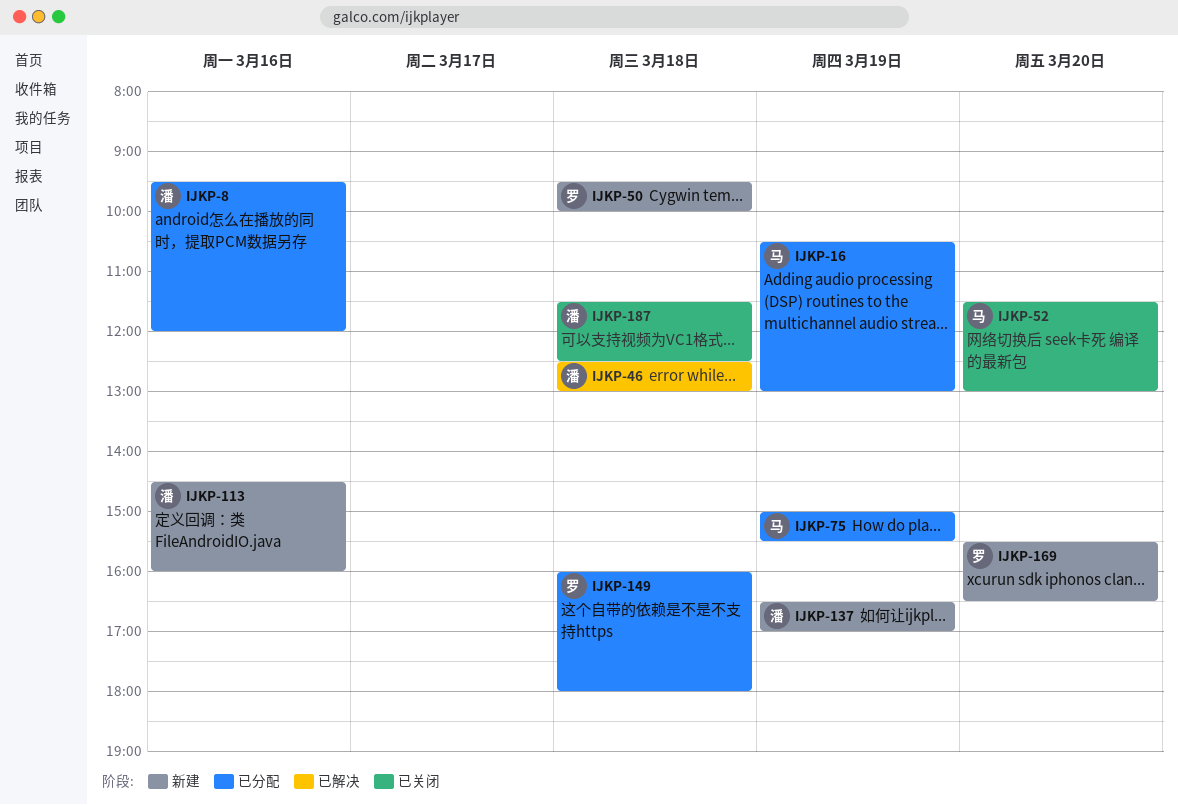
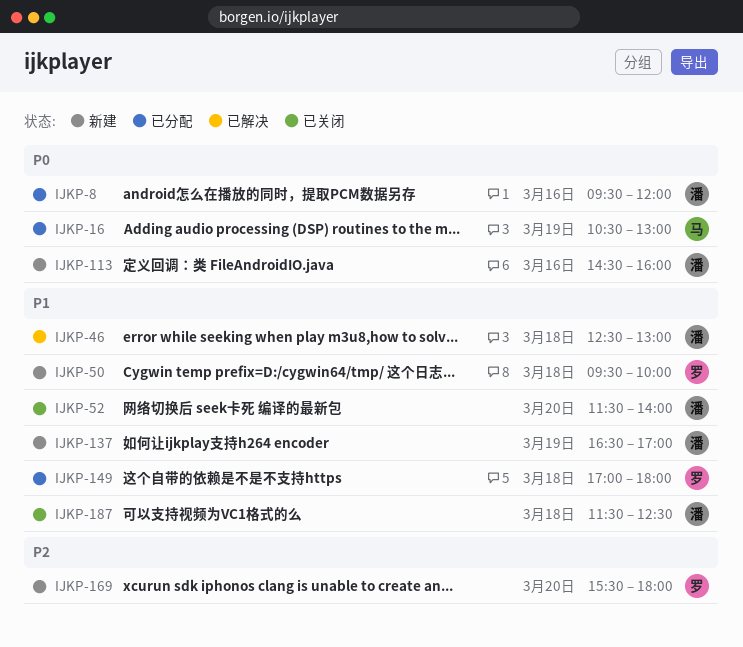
IJKP-52, owner: 马 -> 潘
IJKP-52, ends: 13:00 -> 14:00
IJKP-75: present -> none
IJKP-149, begins: 16:00 -> 17:00
IJKP-169, ends: 16:30 -> 18:00

